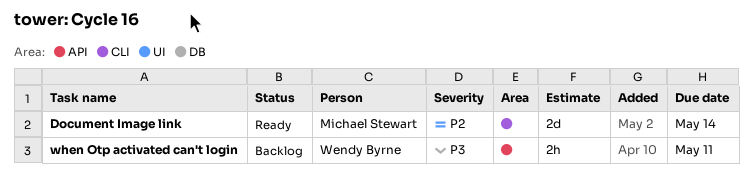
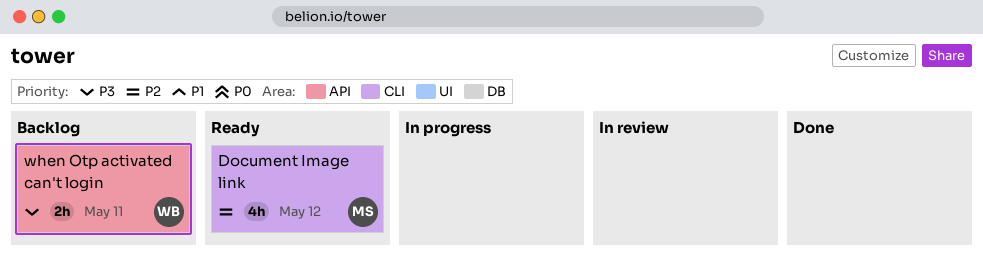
Document Image link, estimate: 2d -> 4h
Document Image link, due: May 14 -> May 12

